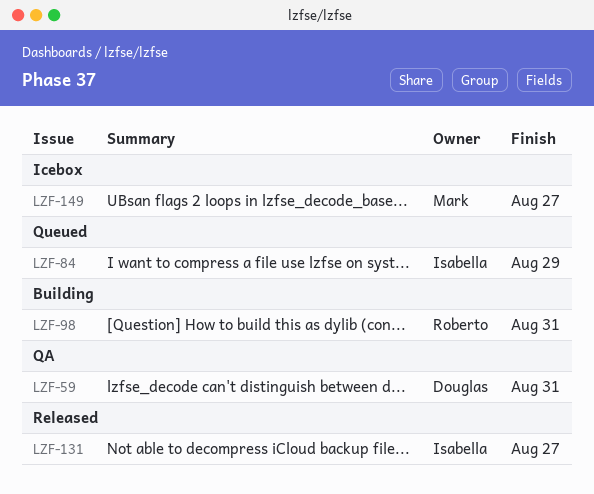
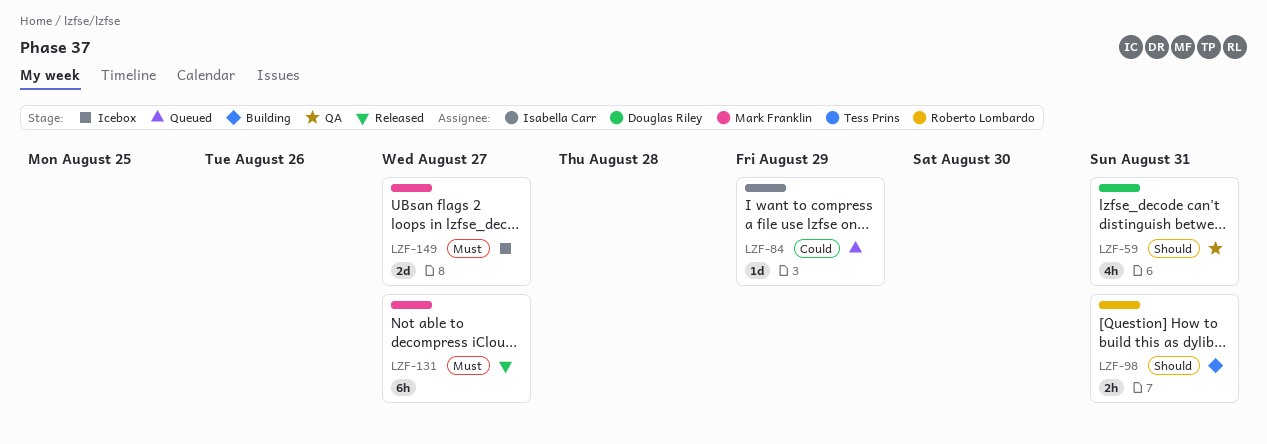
LZF-131, owner: Isabella Carr -> Mark Franklin

